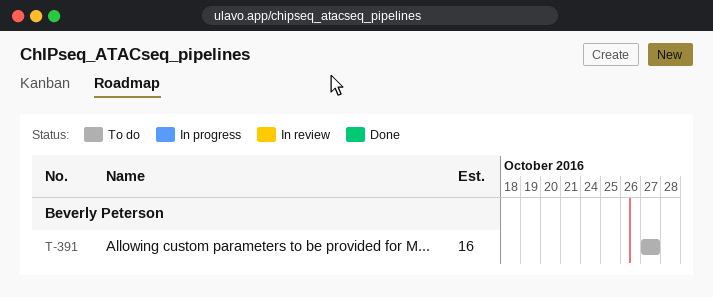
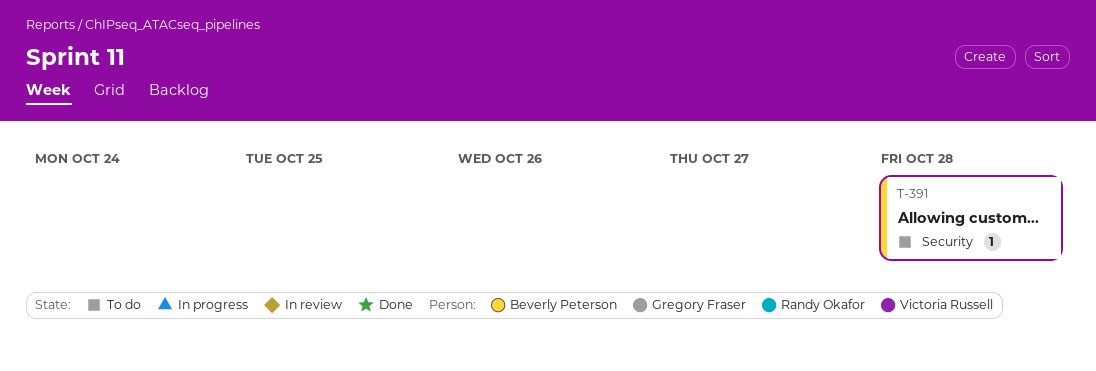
T-391, estimate: 16 -> 1
T-391, due: Oct 27 -> Oct 28

